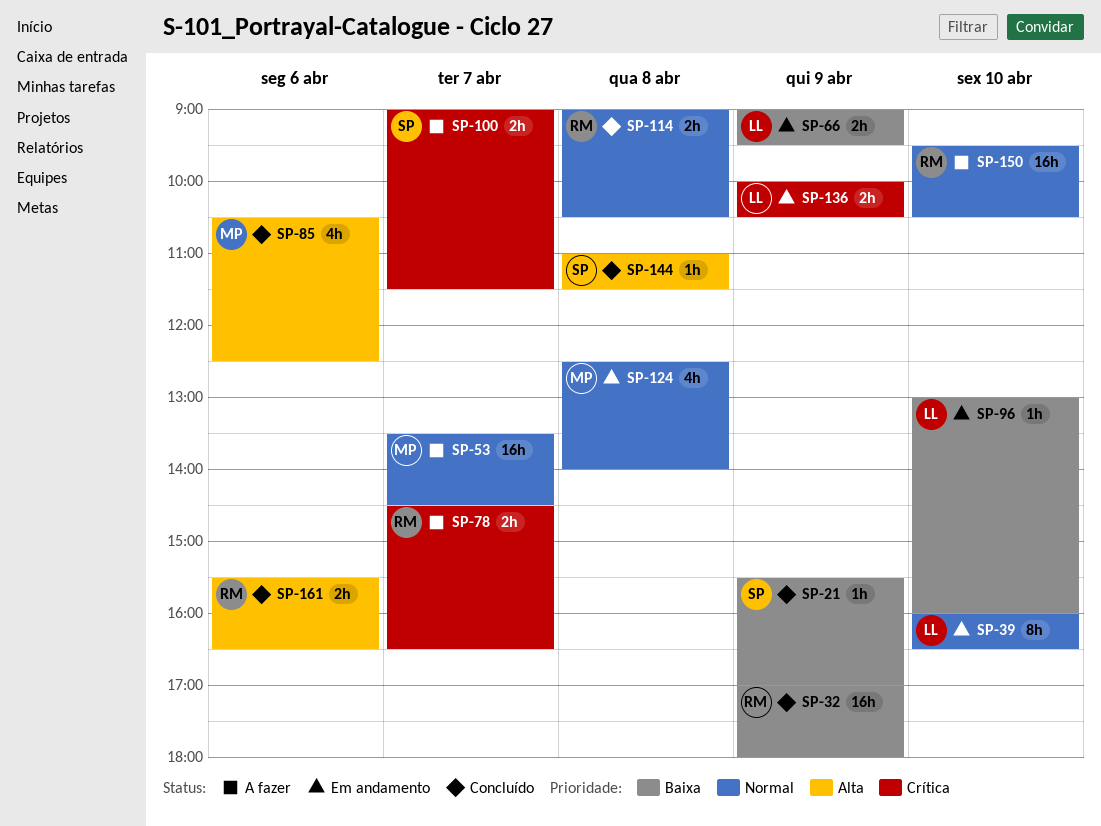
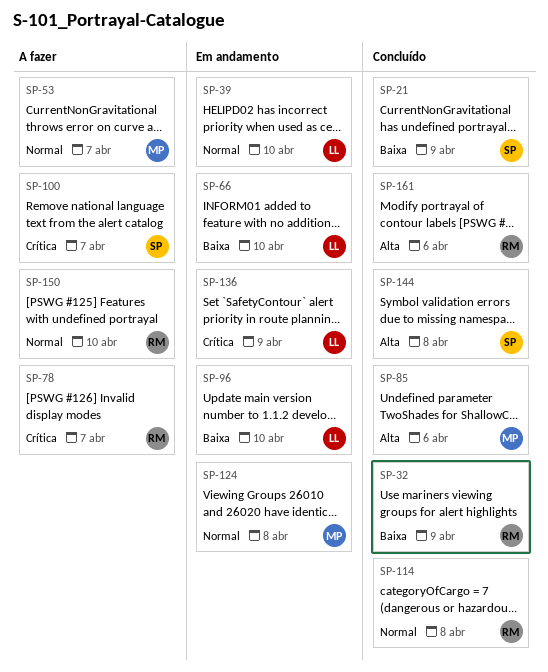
SP-66, day: Apr 9 -> Apr 10

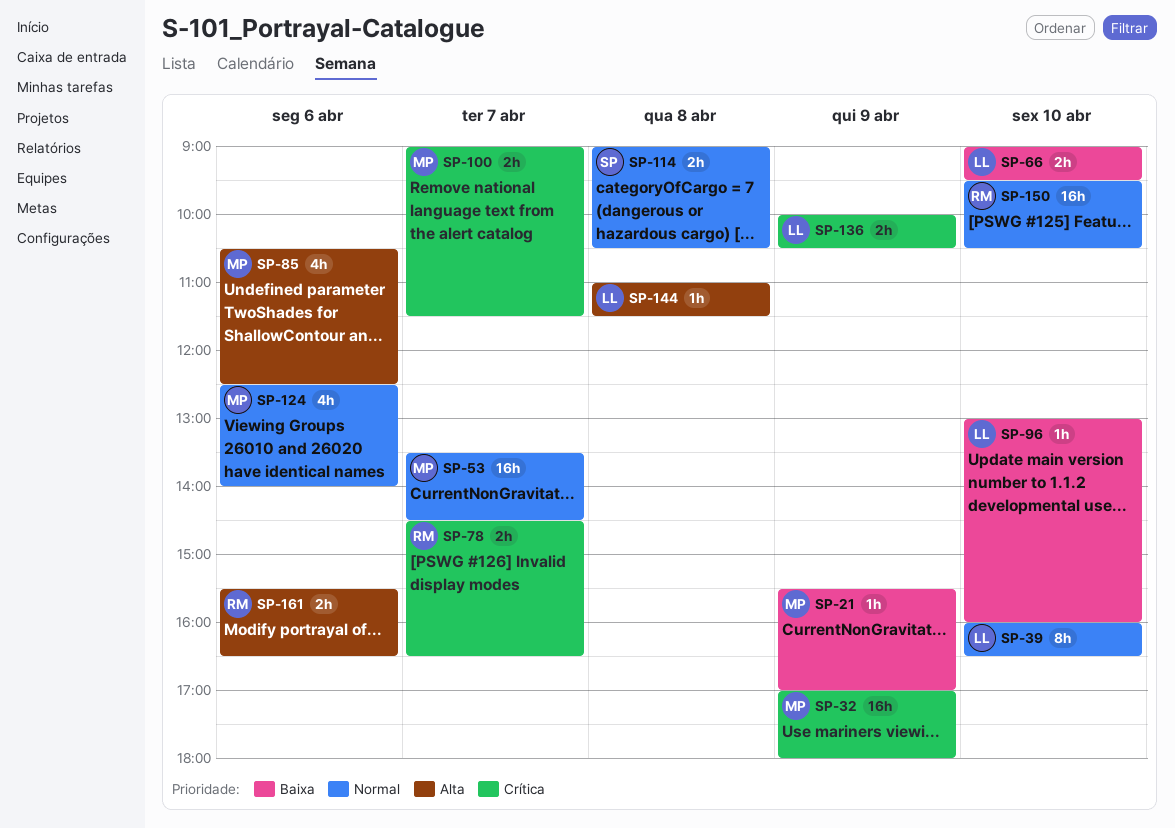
SP-21, owner: SP -> MP
SP-32, owner: RM -> MP
SP-32, priority: Baixa -> Crítica
SP-100, owner: SP -> MP
SP-114, owner: RM -> SP
SP-124, day: Apr 8 -> Apr 6
SP-144, owner: SP -> LL

